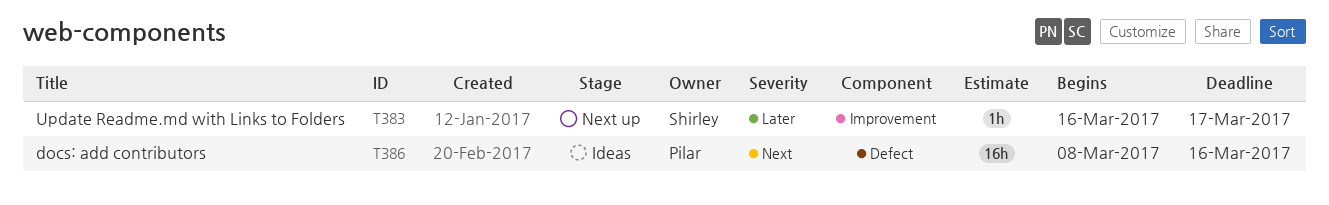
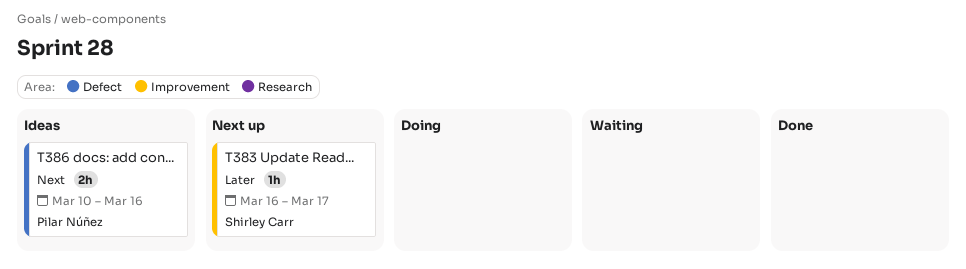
T386, estimate: 16h -> 2h
T386, start: Mar 8 -> Mar 10

